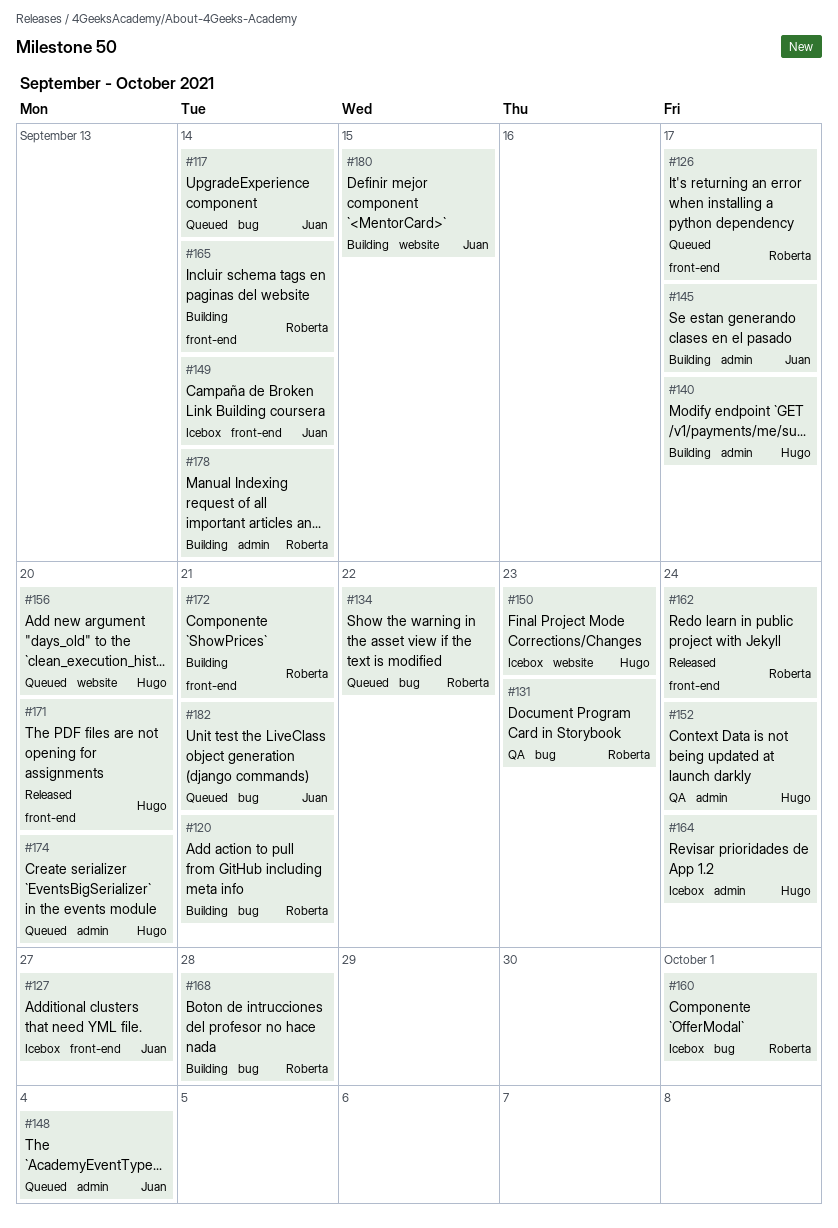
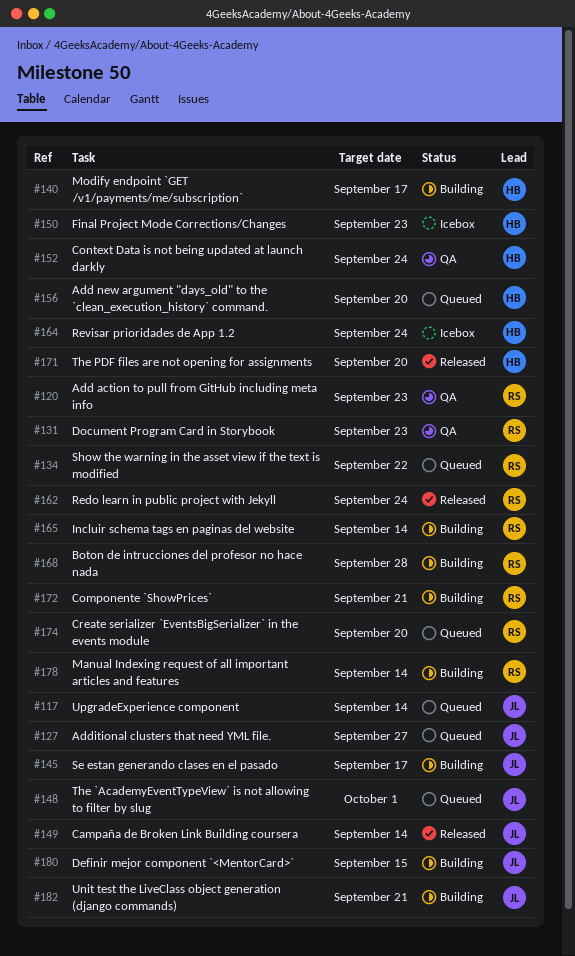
#120, status: Building -> QA
#120, due: Sep 21 -> Sep 23
#126: present -> none
#127, status: Icebox -> Queued
#148, due: Oct 4 -> Oct 1
#149, status: Icebox -> Released
#160: present -> none
#174, owner: Hugo -> Roberta
#182, status: Queued -> Building

